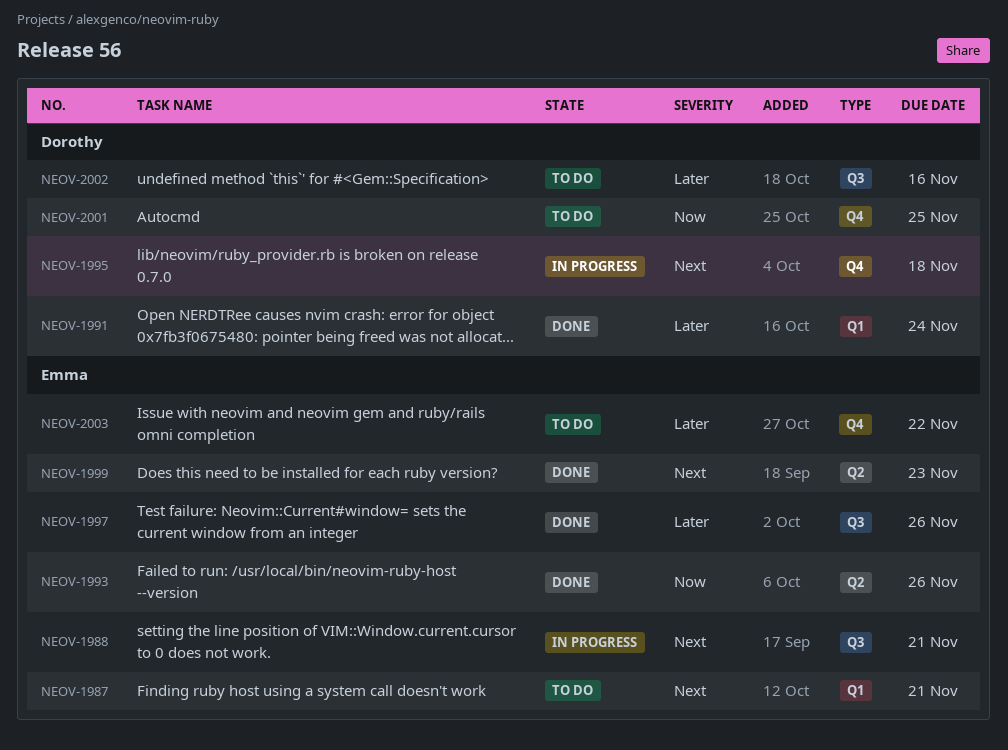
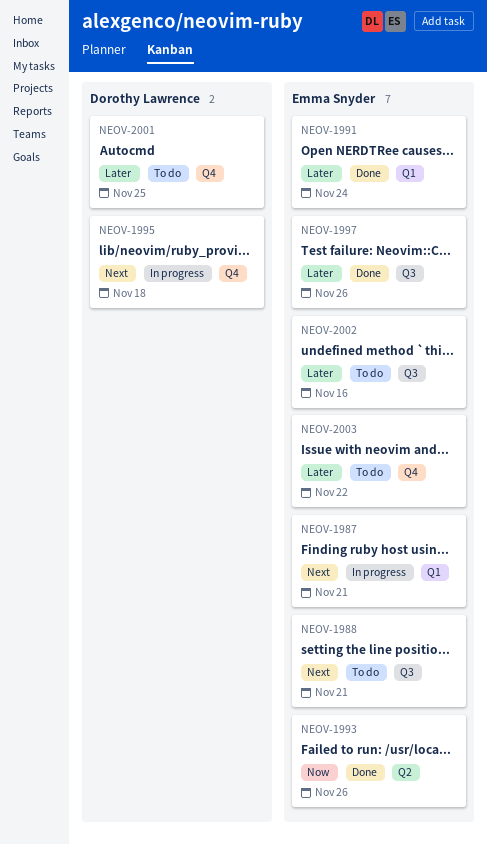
NEOV-1987, status: To do -> In progress
NEOV-1988, status: In progress -> To do
NEOV-1991, owner: Dorothy Lawrence -> Emma Snyder
NEOV-1999: present -> none
NEOV-2001, priority: Now -> Later
NEOV-2002, owner: Dorothy Lawrence -> Emma Snyder

